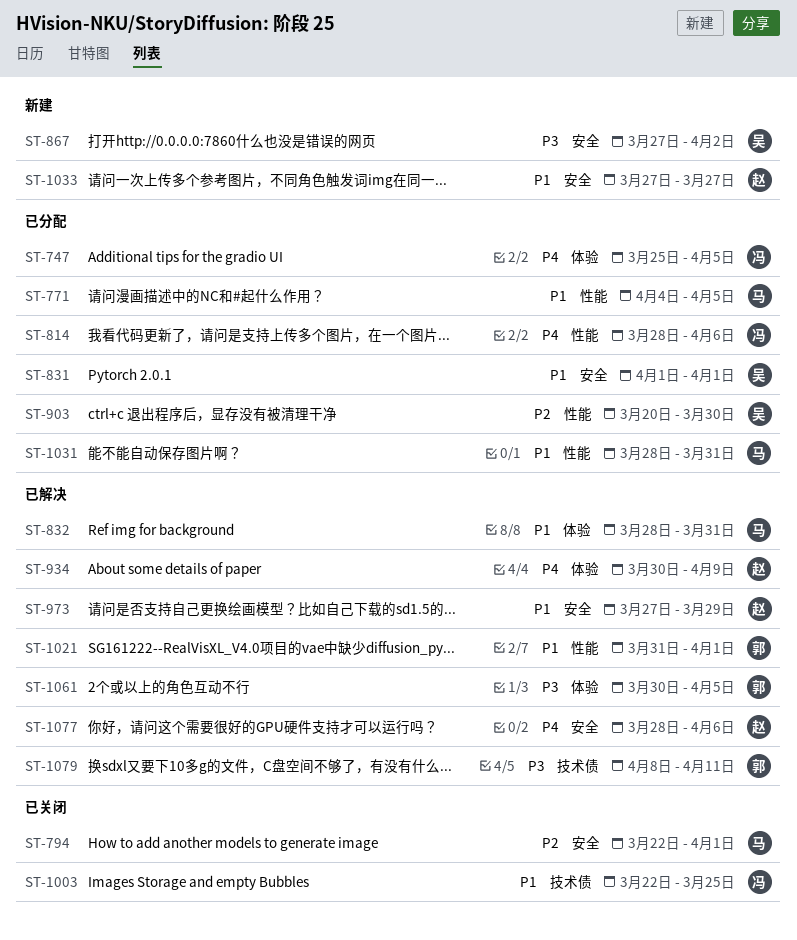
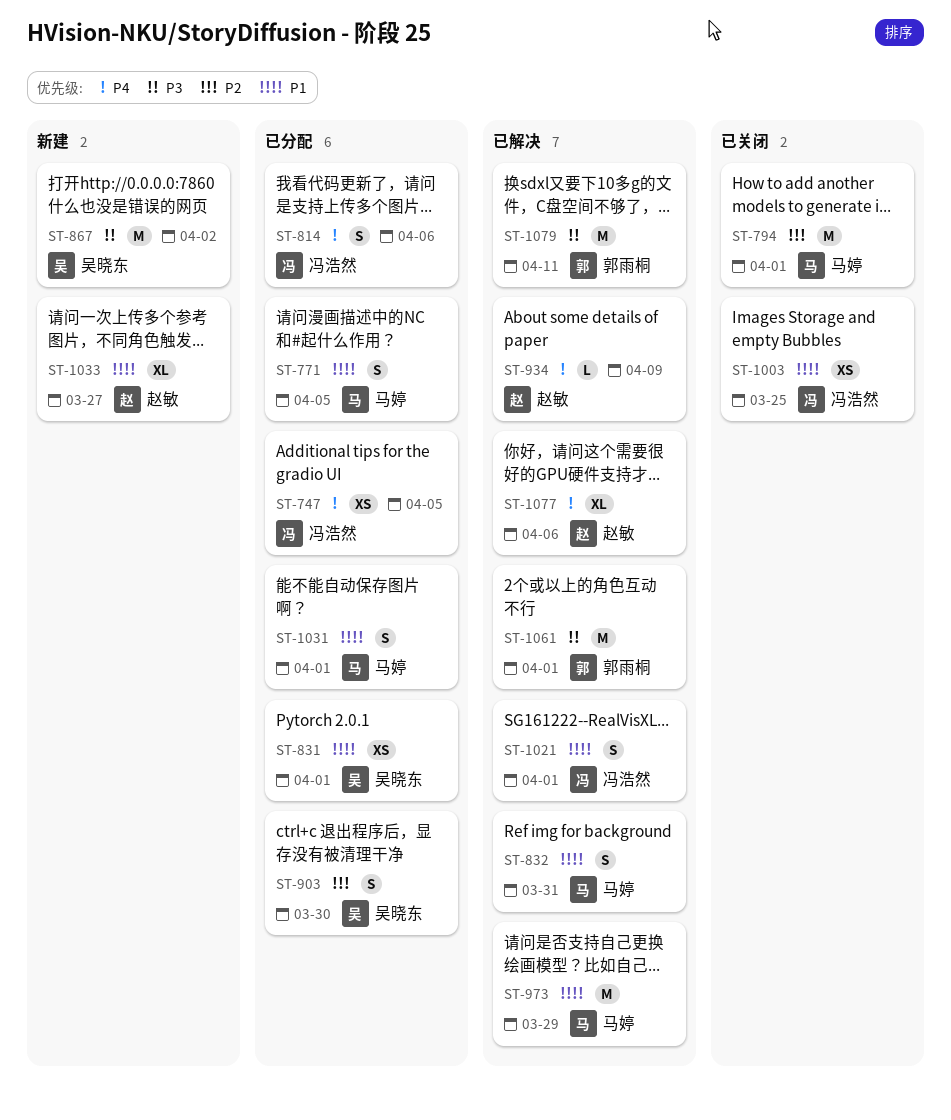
ST-973, owner: 赵敏 -> 马婷
ST-1021, owner: 郭雨桐 -> 冯浩然
ST-1031, due: Mar 31 -> Apr 1
ST-1061, due: Apr 5 -> Apr 1

